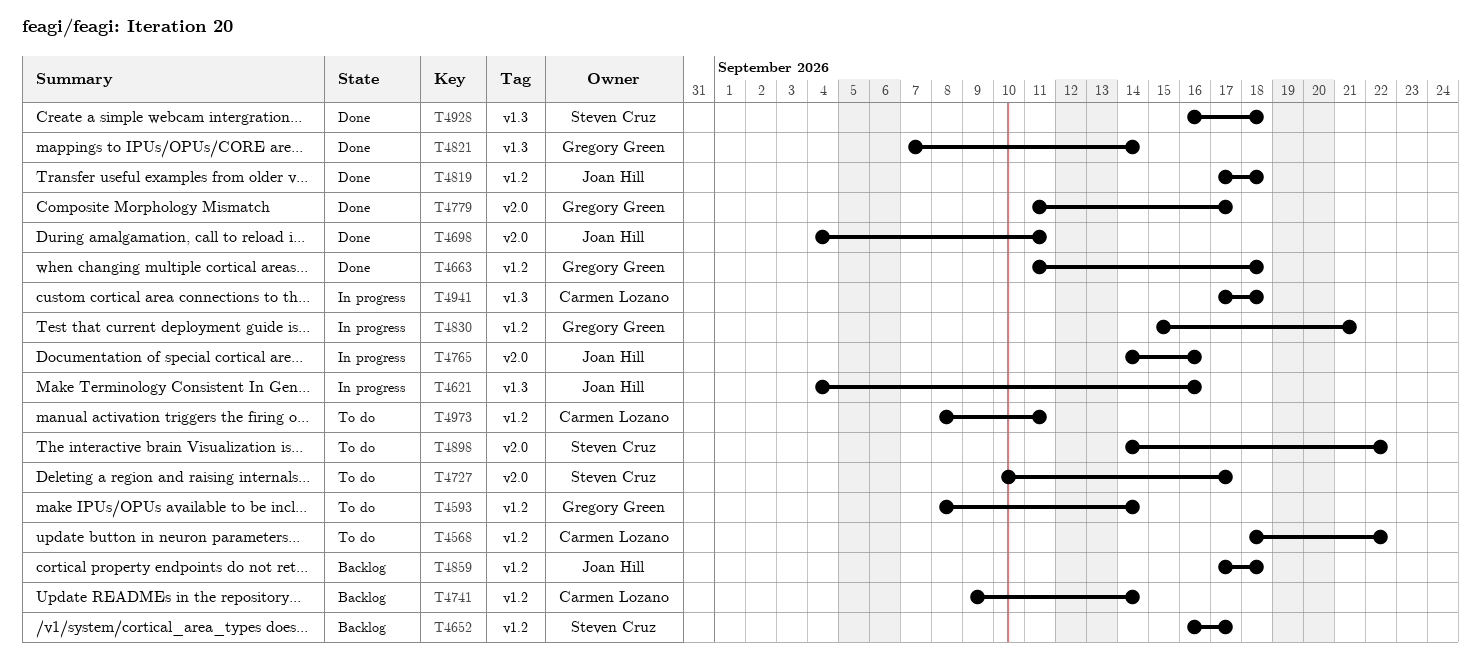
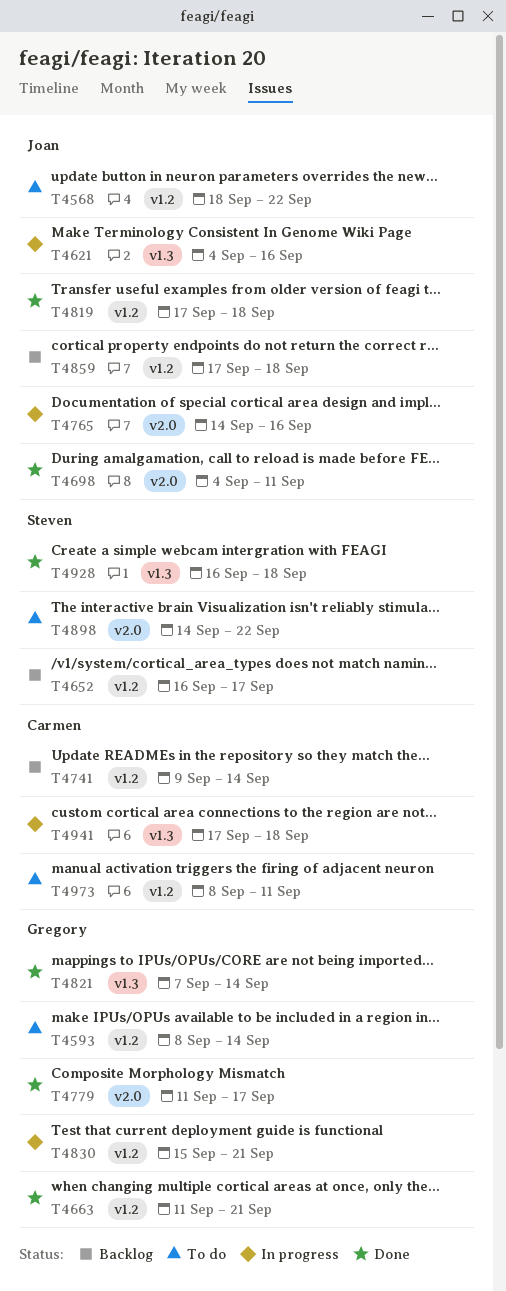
T4568, owner: Carmen Lozano -> Joan Hill
T4663, due: Sep 18 -> Sep 21
T4727: present -> none

